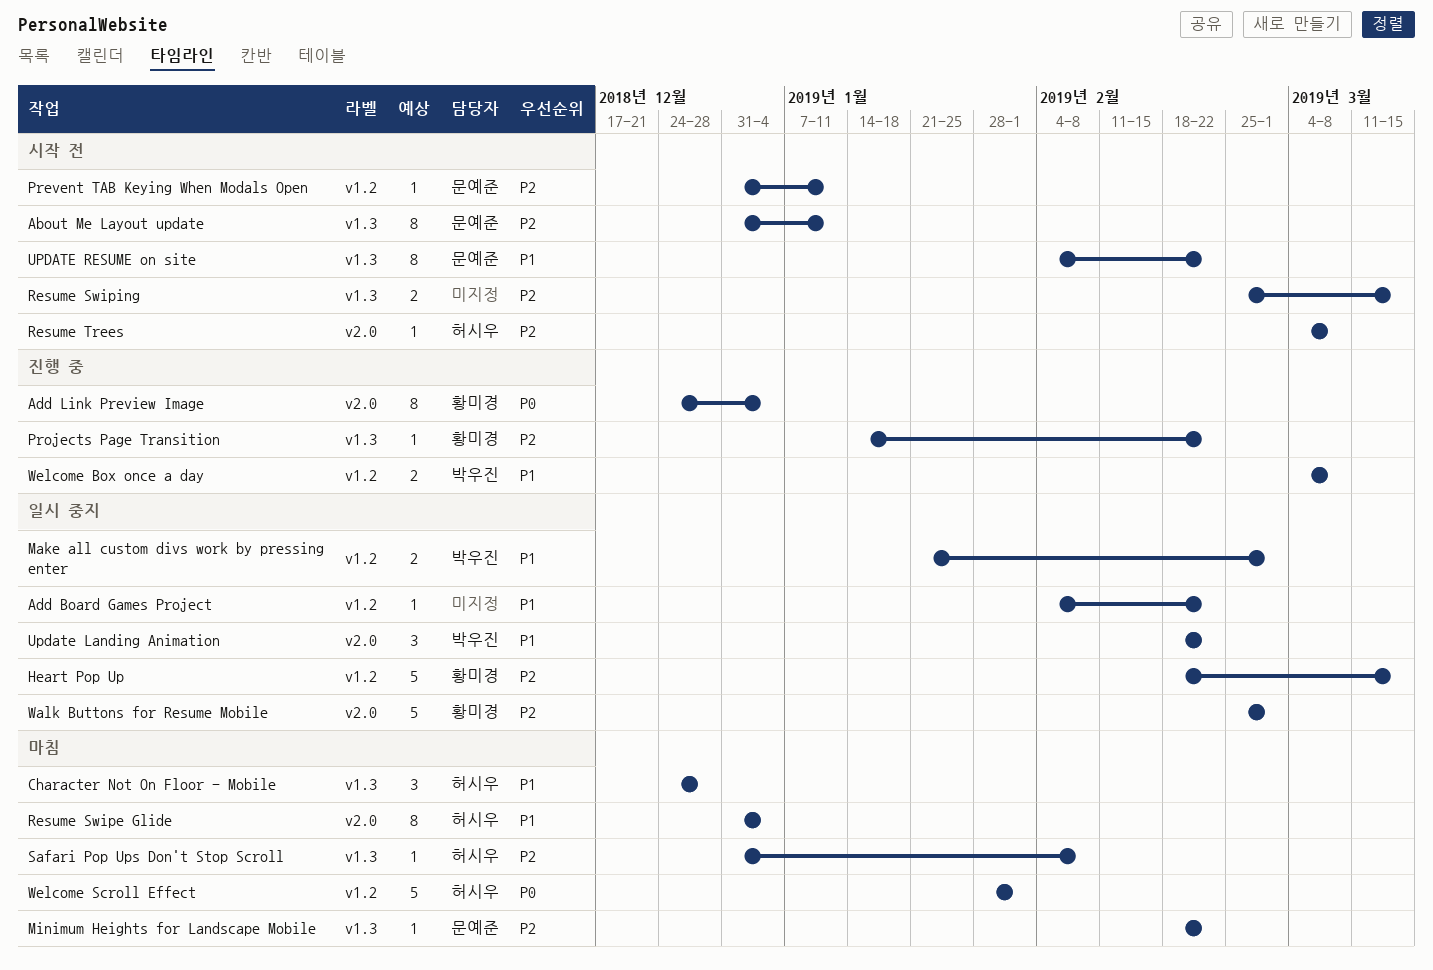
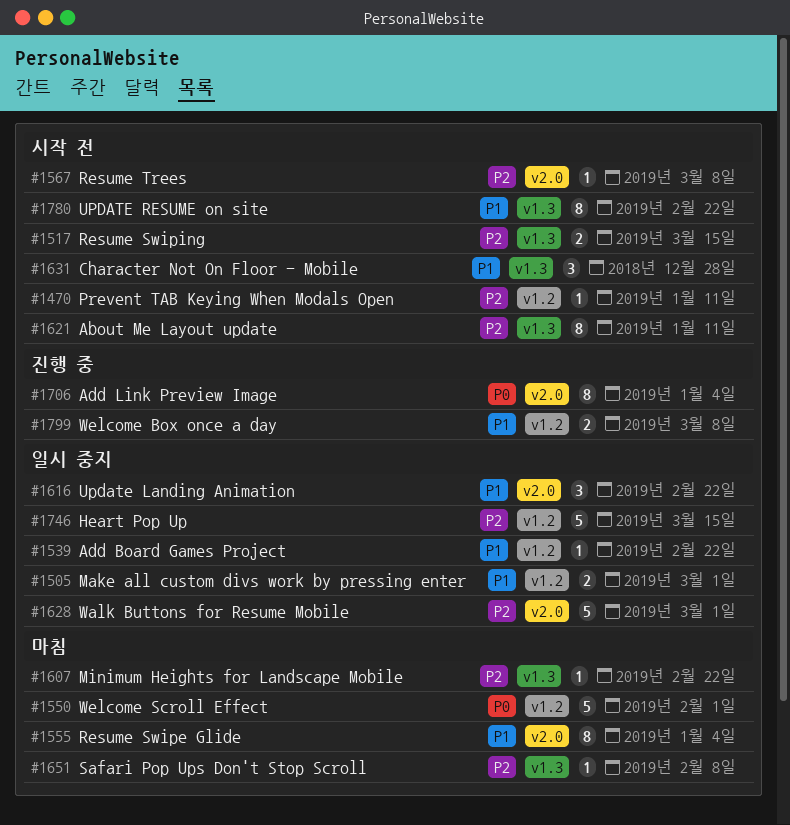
Character Not On Floor - Mobile, status: 마침 -> 시작 전
Projects Page Transition: present -> none

